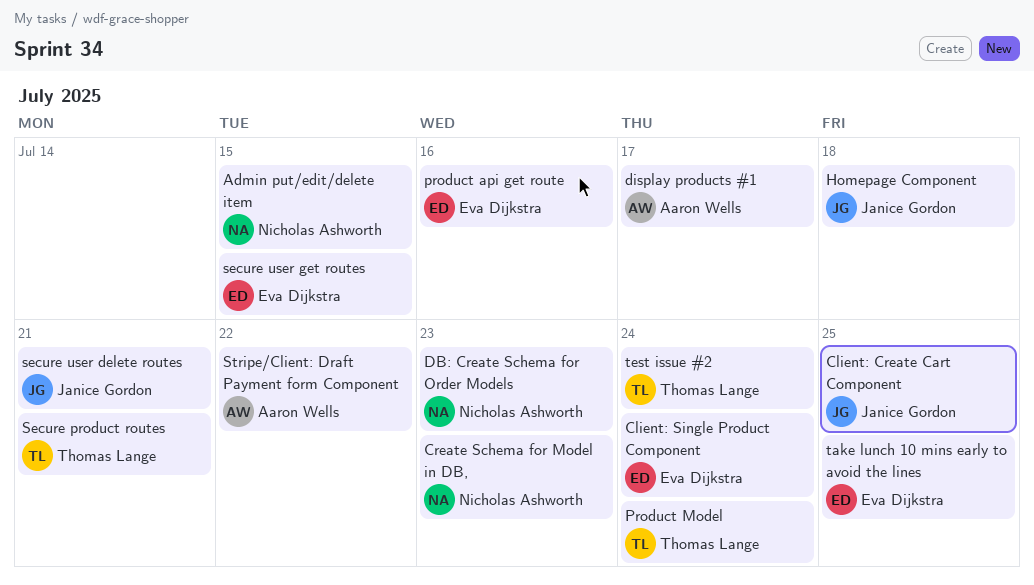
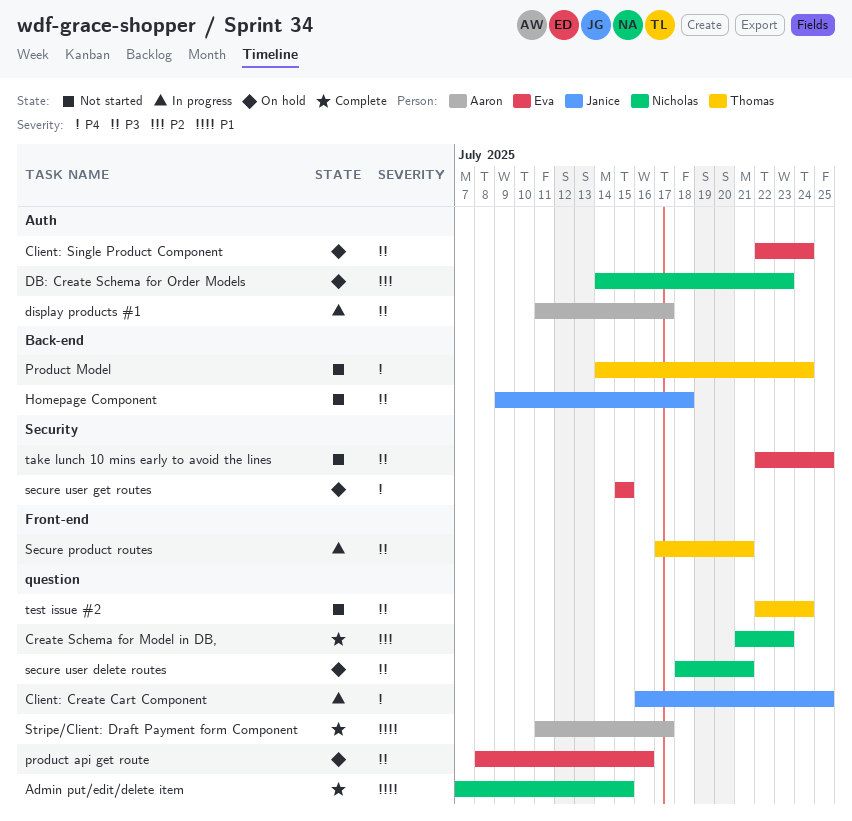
secure user delete routes, owner: Janice Gordon -> Nicholas Ashworth
Stripe/Client: Draft Payment form Component, due: Jul 22 -> Jul 17

